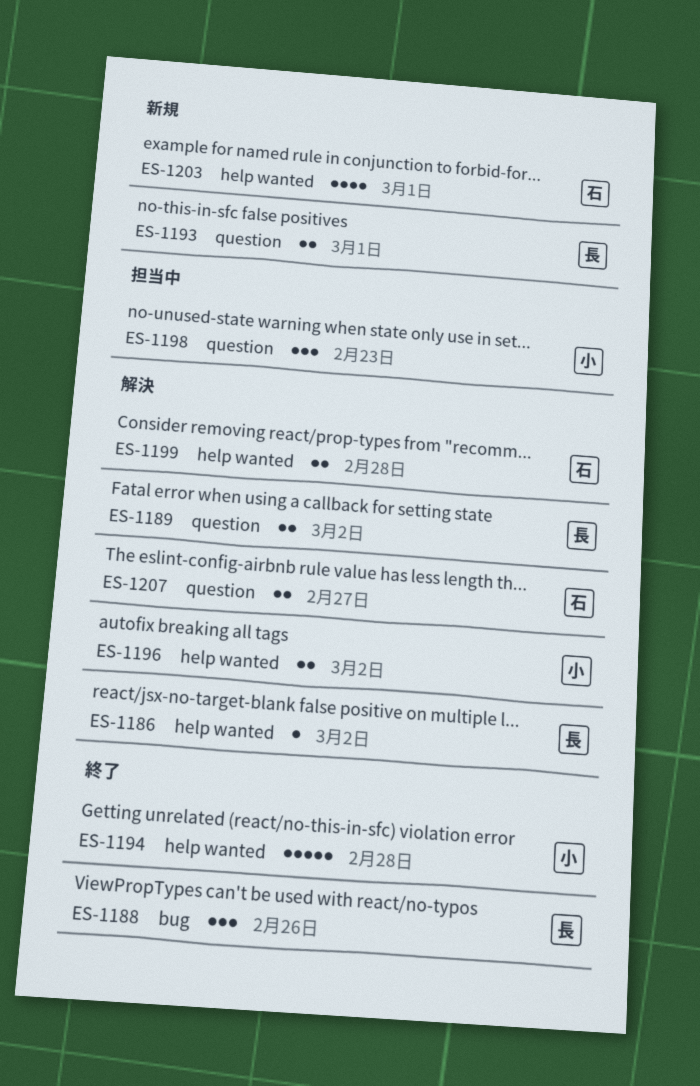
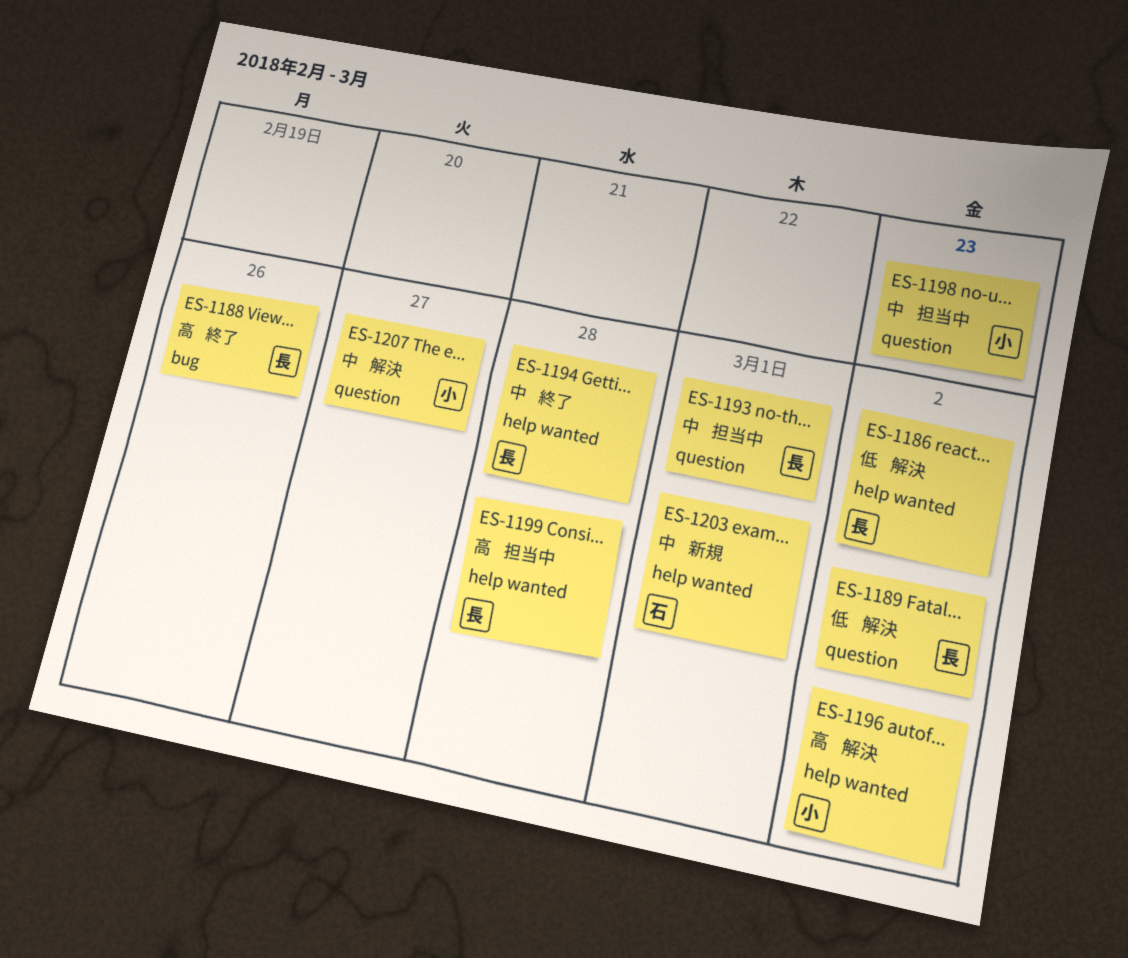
ES-1193, status: 新規 -> 担当中
ES-1194, owner: 小 -> 長
ES-1199, status: 解決 -> 担当中
ES-1199, owner: 石 -> 長
ES-1207, owner: 石 -> 小

